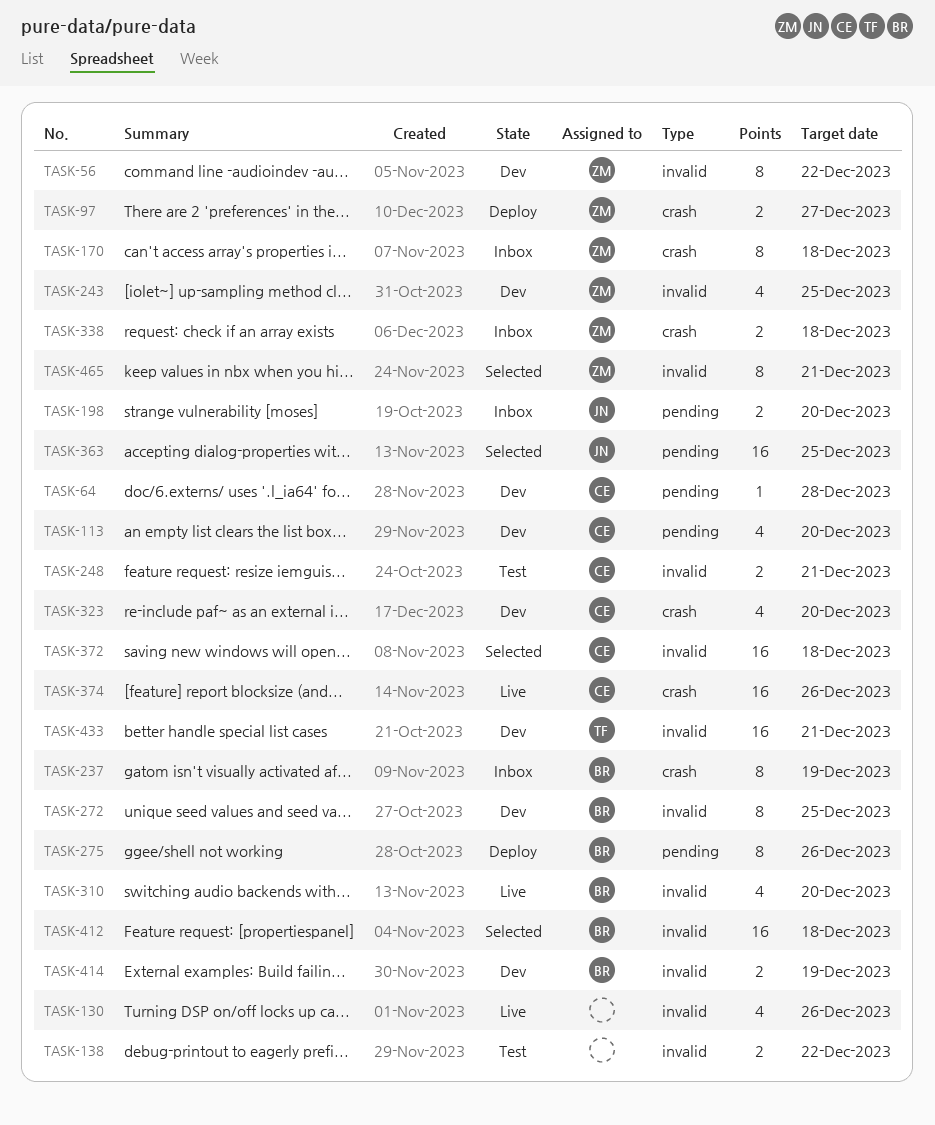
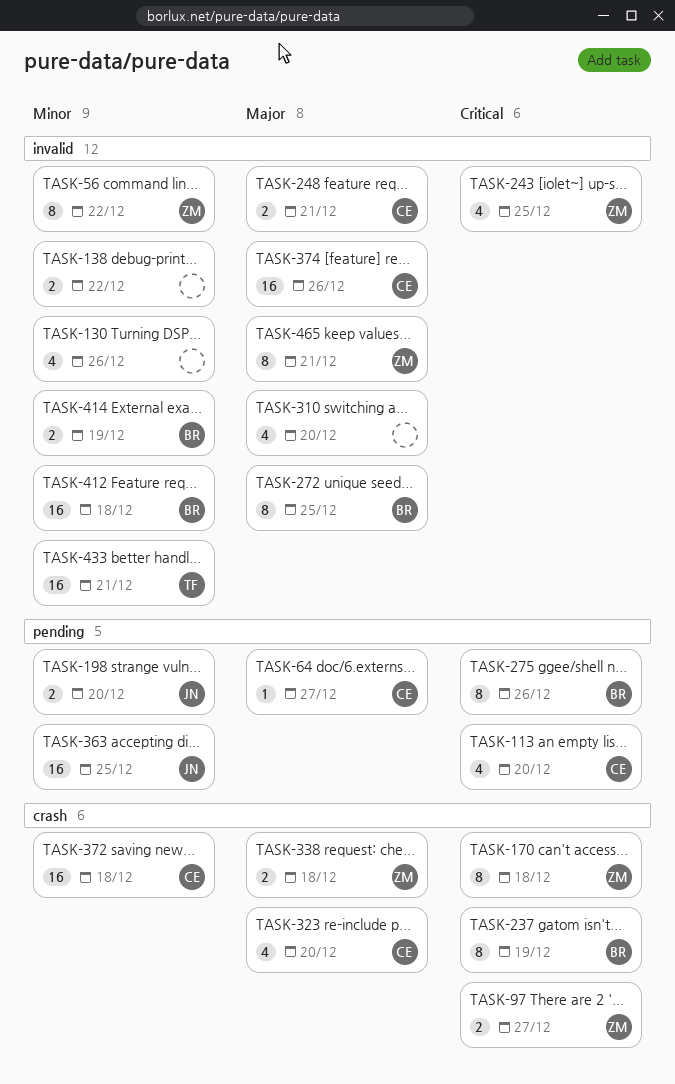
TASK-64, due: Dec 28 -> Dec 27
TASK-310, owner: BR -> none
TASK-372, label: invalid -> crash
TASK-374, label: crash -> invalid

